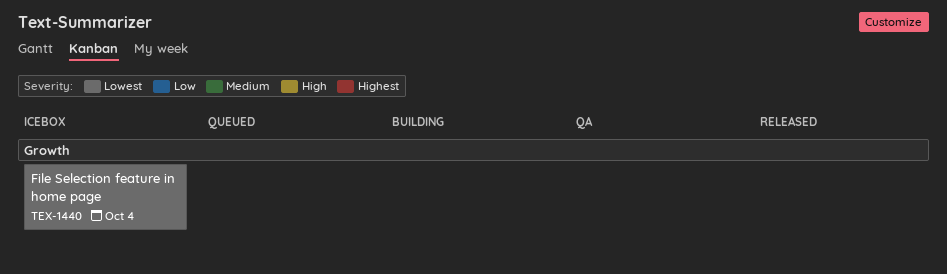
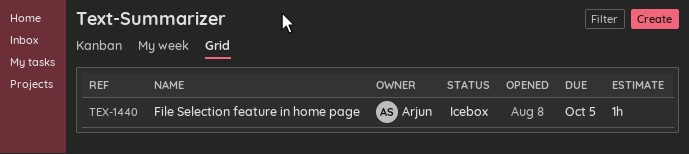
TEX-1440, due: Oct 4 -> Oct 5

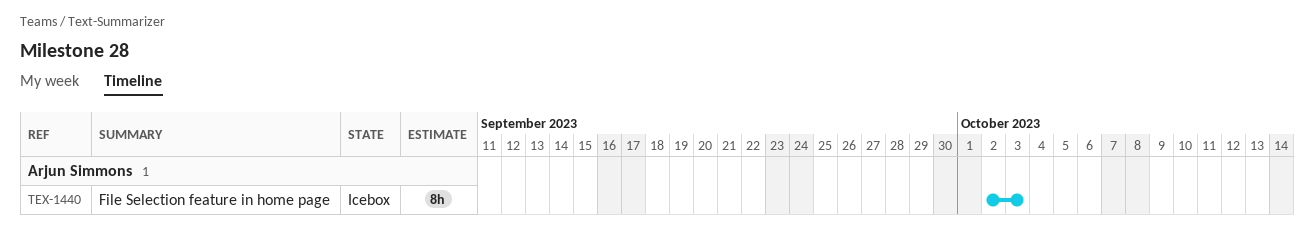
TEX-1440, estimate: 1h -> 8h
TEX-1440, due: Oct 5 -> Oct 3

